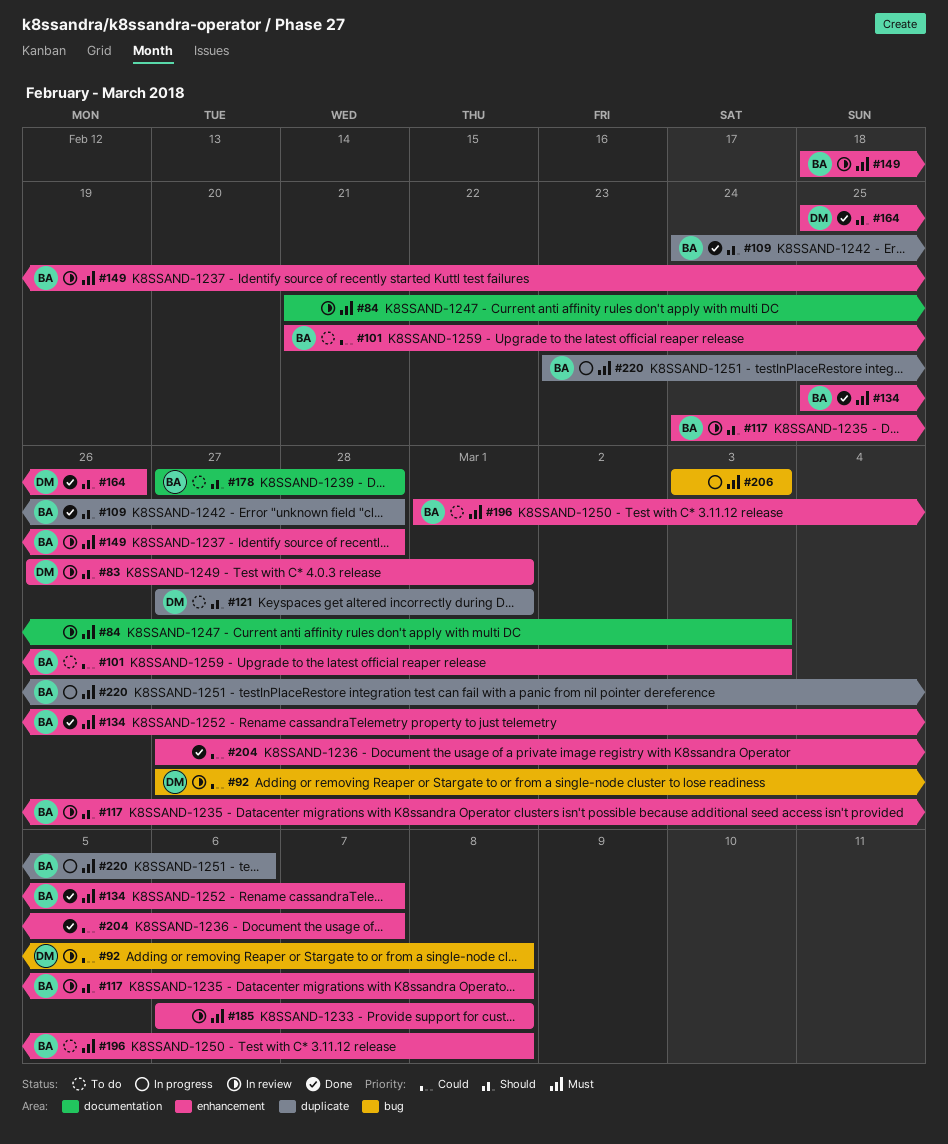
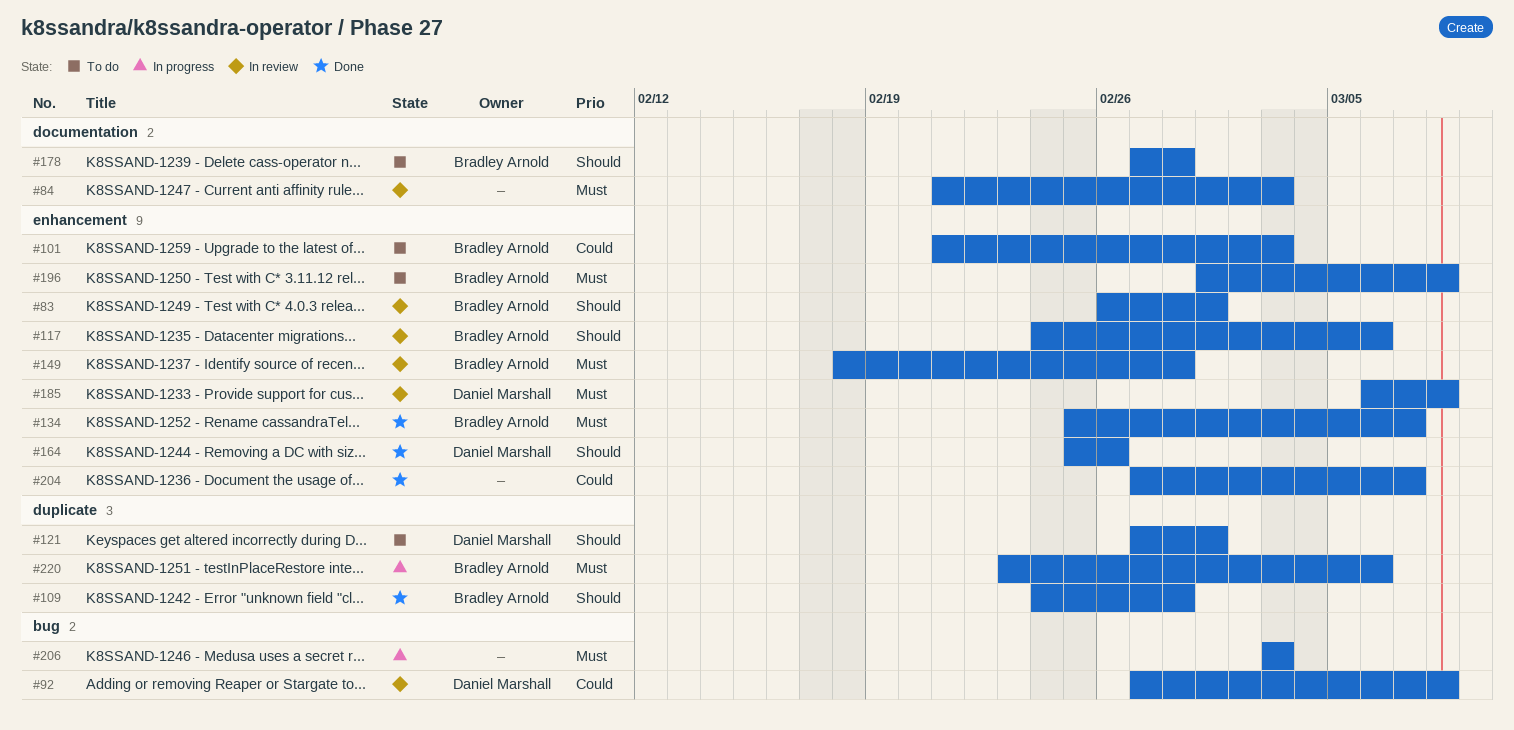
#83, owner: Daniel Marshall -> Bradley Arnold
#117, due: Mar 8 -> Mar 6
#185, owner: none -> Daniel Marshall

